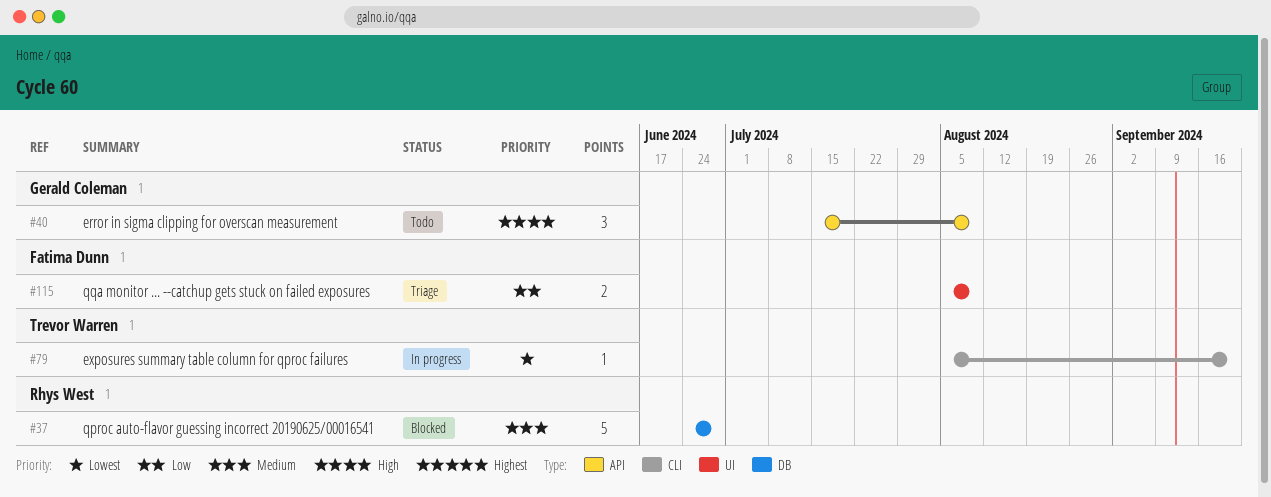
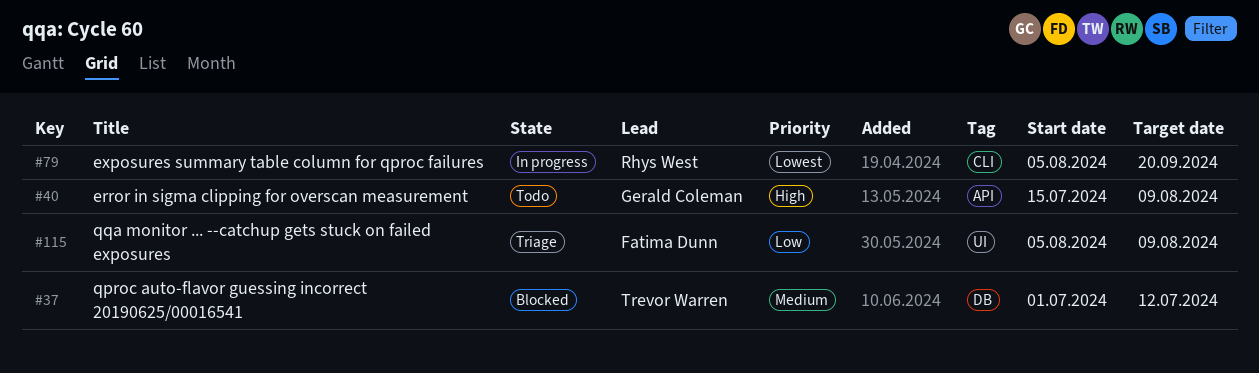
#37, owner: Rhys West -> Trevor Warren
#37, start: Jun 24 -> Jul 1
#37, due: Jun 28 -> Jul 12
#79, owner: Trevor Warren -> Rhys West

